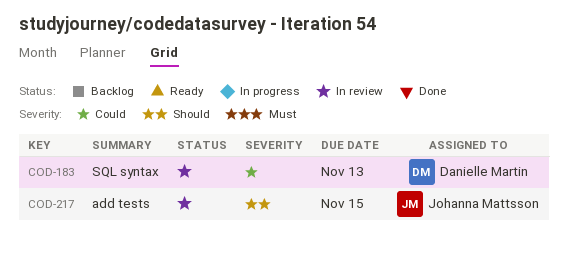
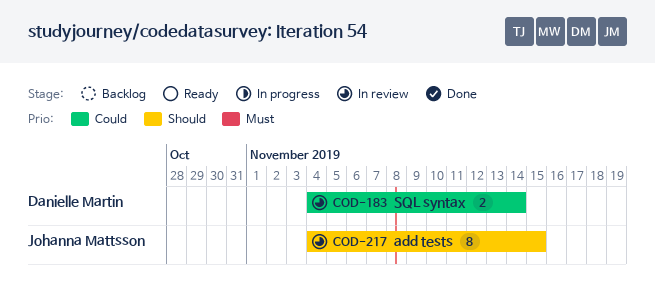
COD-183, due: Nov 13 -> Nov 14

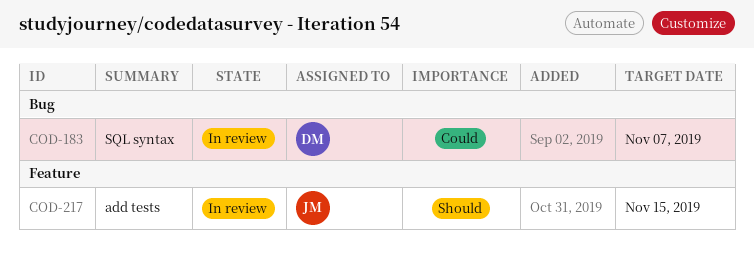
COD-183, due: Nov 14 -> Nov 7

